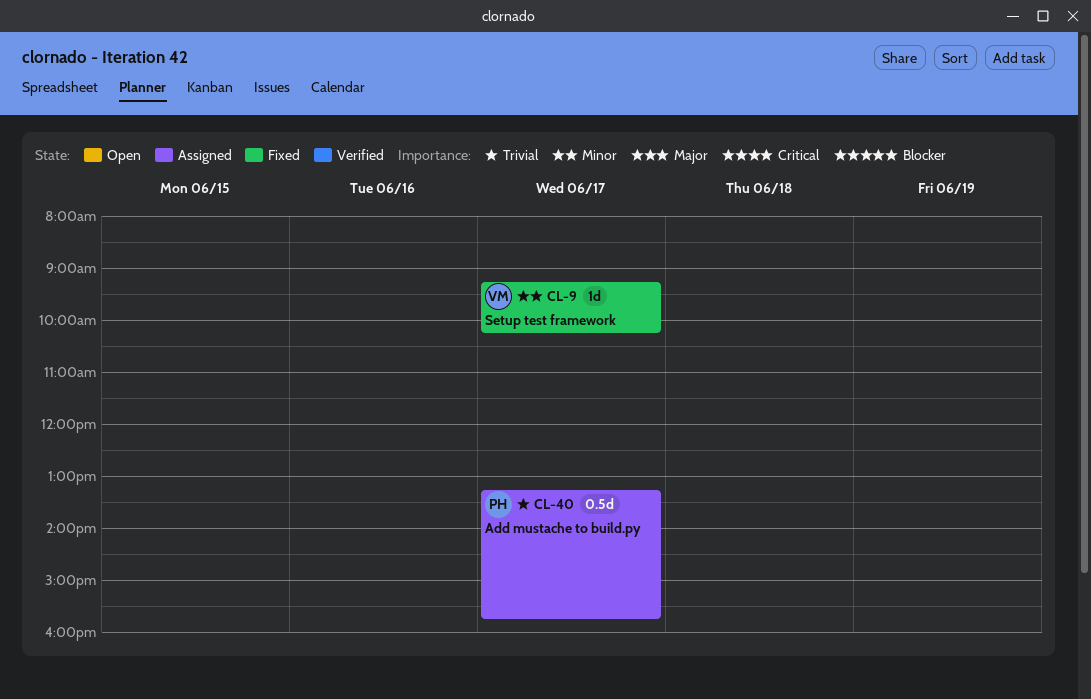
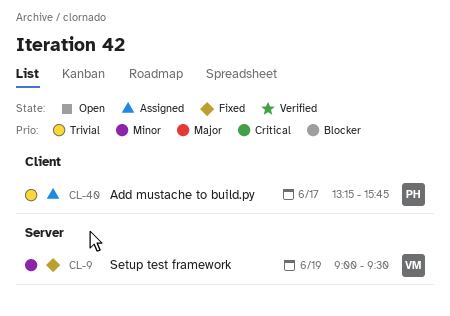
CL-9, day: Jun 17 -> Jun 19
CL-9, begins: 09:15 -> 09:00
CL-9, ends: 10:15 -> 09:30

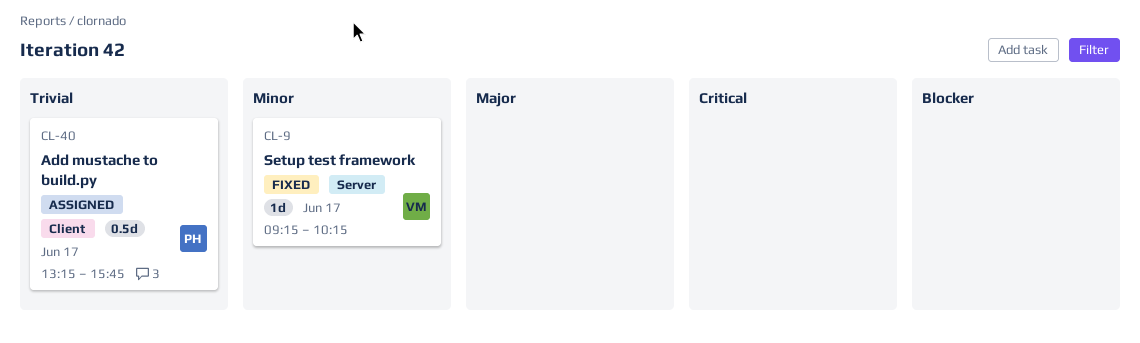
CL-9, day: Jun 19 -> Jun 17
CL-9, begins: 09:00 -> 09:15
CL-9, ends: 09:30 -> 10:15

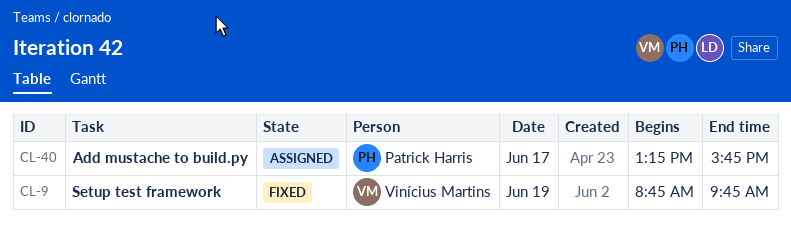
CL-9, day: Jun 17 -> Jun 19
CL-9, begins: 09:15 -> 08:45
CL-9, ends: 10:15 -> 09:45

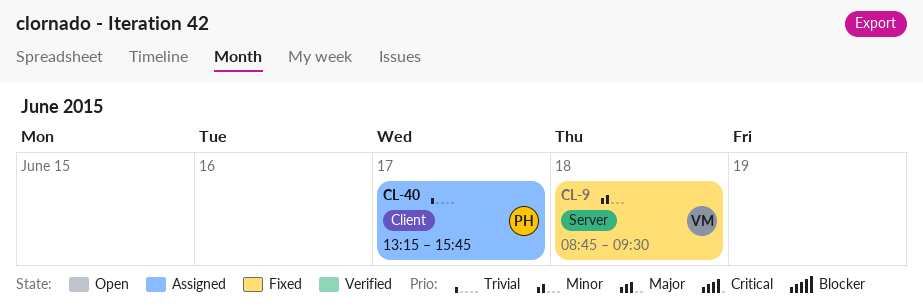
CL-9, day: Jun 19 -> Jun 18
CL-9, ends: 09:45 -> 09:30

